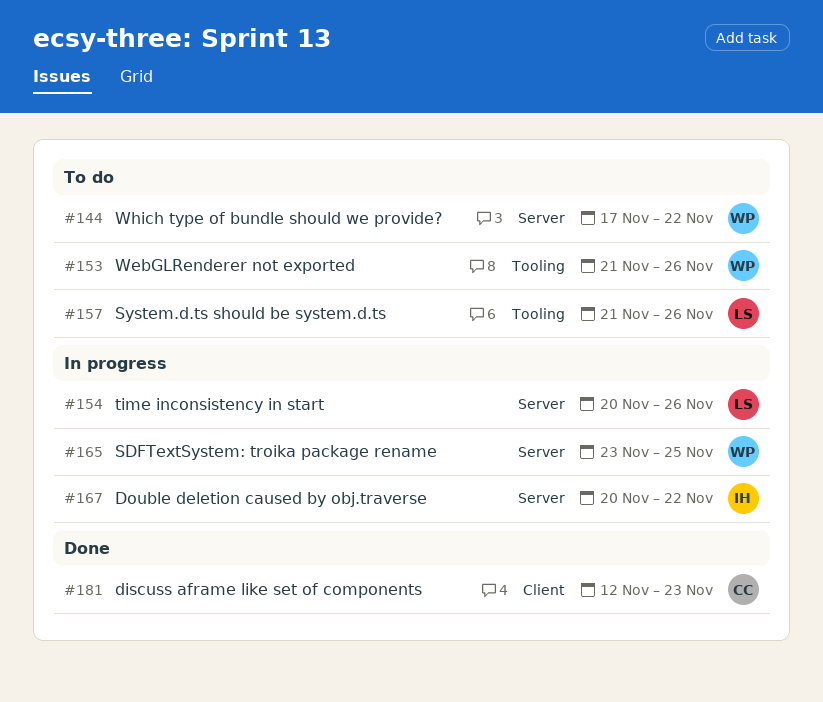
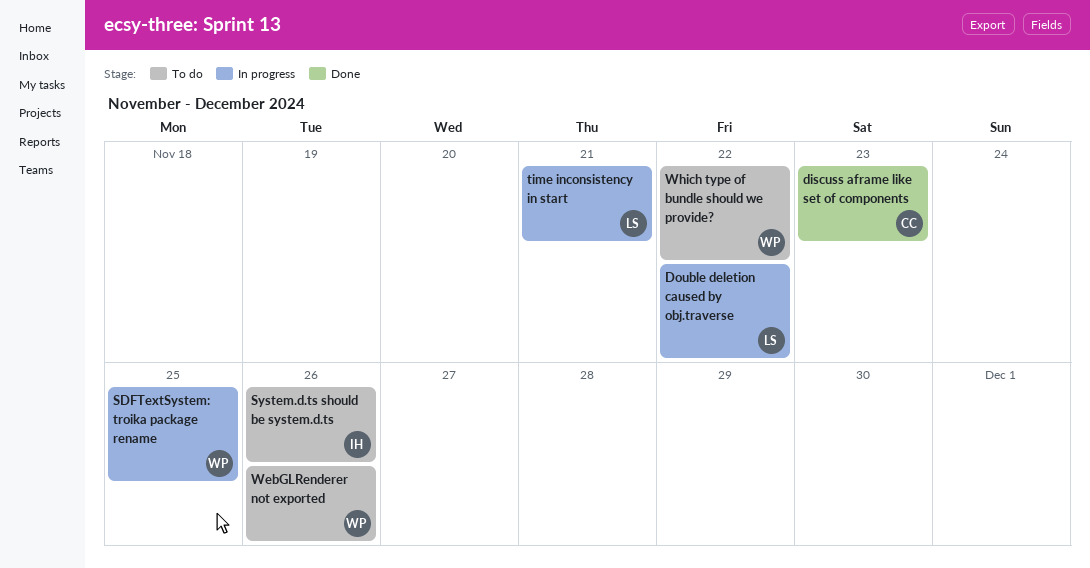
Double deletion caused by obj.traverse, owner: IH -> LS
System.d.ts should be system.d.ts, owner: LS -> IH
time inconsistency in start, due: Nov 26 -> Nov 21

